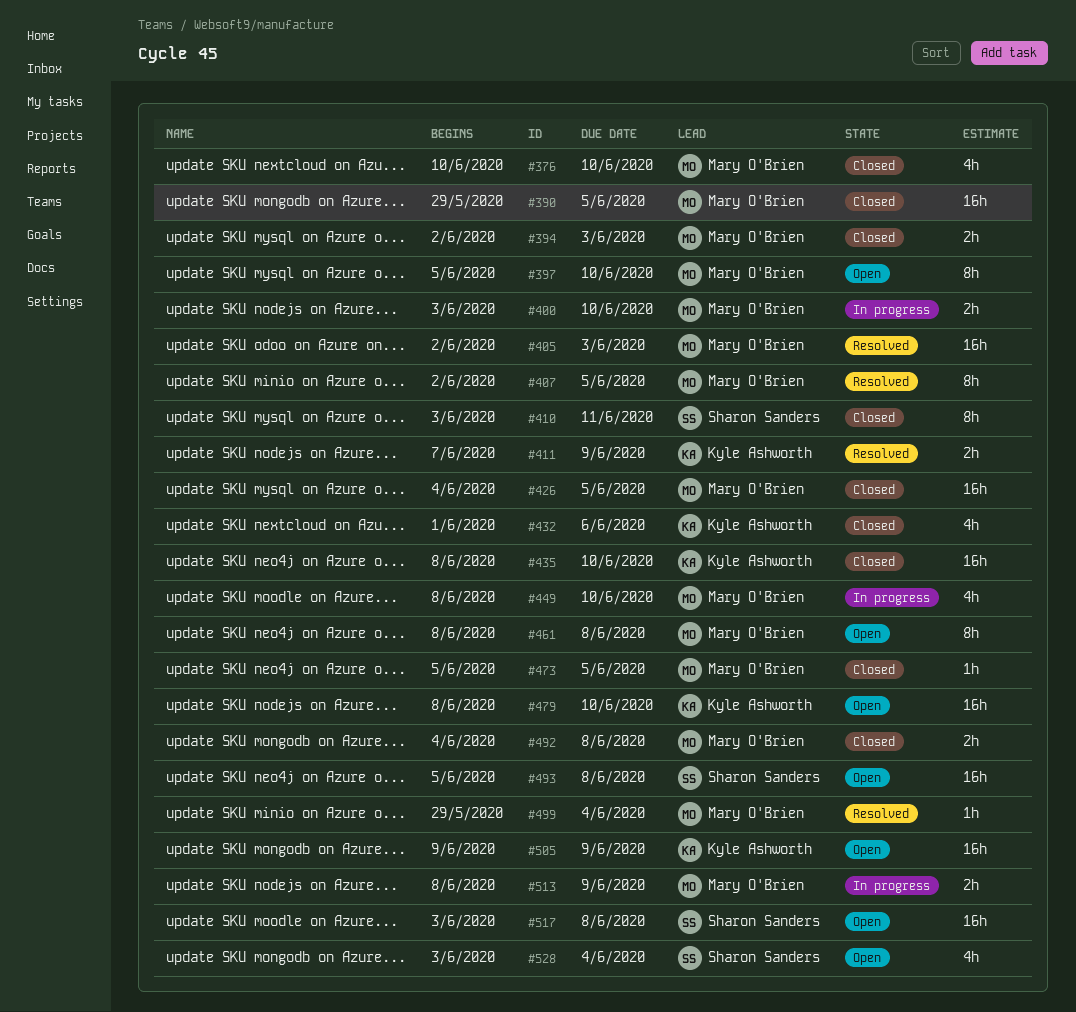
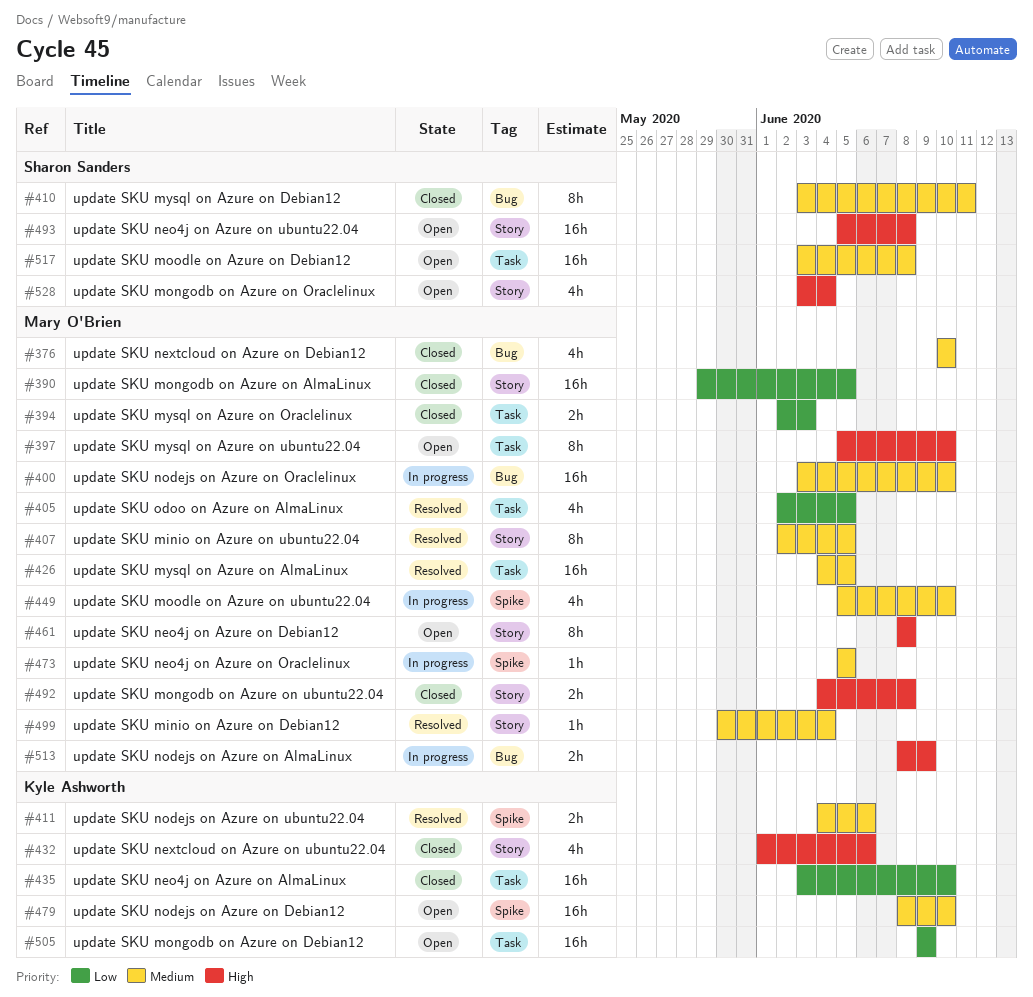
#400, estimate: 2h -> 16h
#405, estimate: 16h -> 4h
#405, due: Jun 3 -> Jun 5
#411, start: Jun 7 -> Jun 4
#411, due: Jun 9 -> Jun 6
#426, status: Closed -> Resolved
#435, start: Jun 8 -> Jun 3
#449, start: Jun 8 -> Jun 5
#473, status: Closed -> In progress
#499, start: May 29 -> May 30

